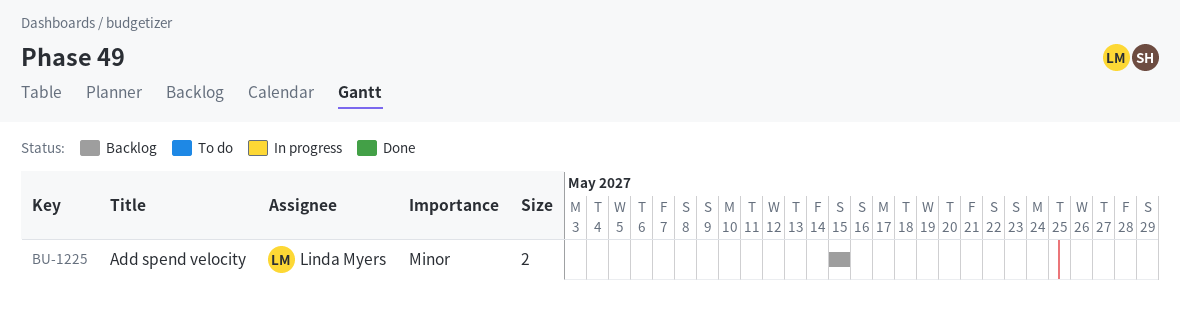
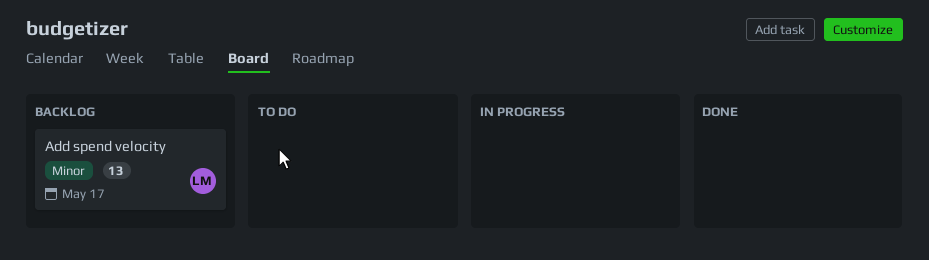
Add spend velocity, estimate: 2 -> 13
Add spend velocity, due: May 15 -> May 17

